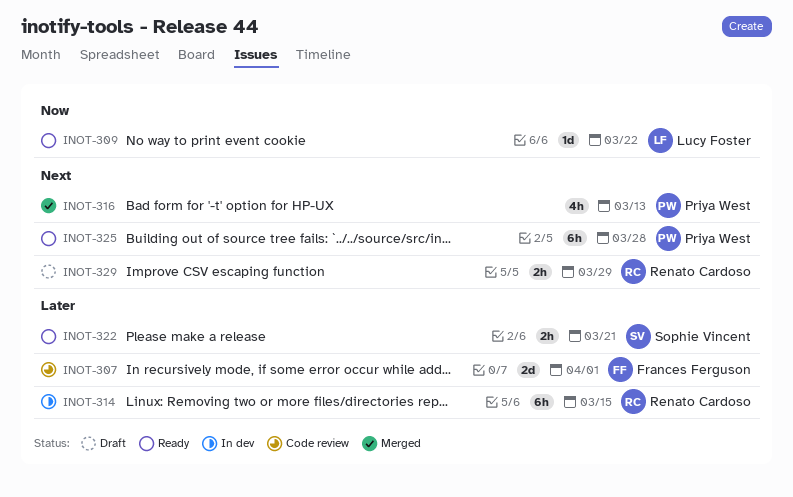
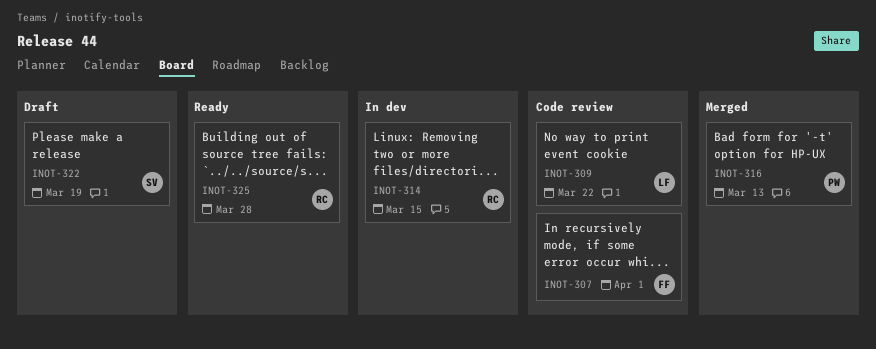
INOT-309, status: Ready -> Code review
INOT-322, status: Ready -> Draft
INOT-322, due: Mar 21 -> Mar 19
INOT-325, owner: Priya West -> Renato Cardoso
INOT-329: present -> none

